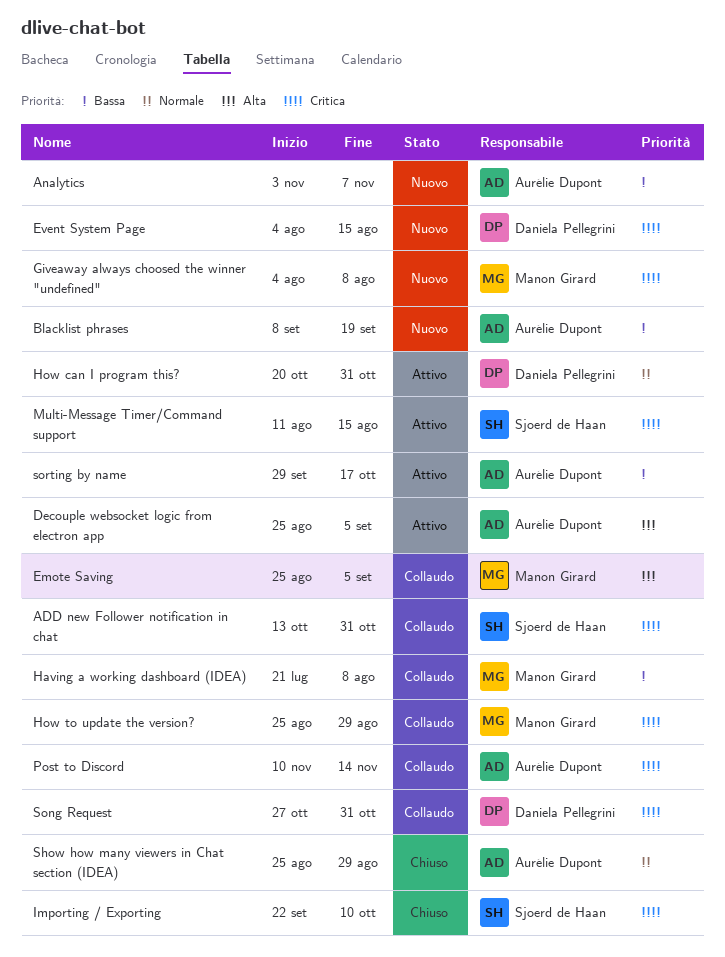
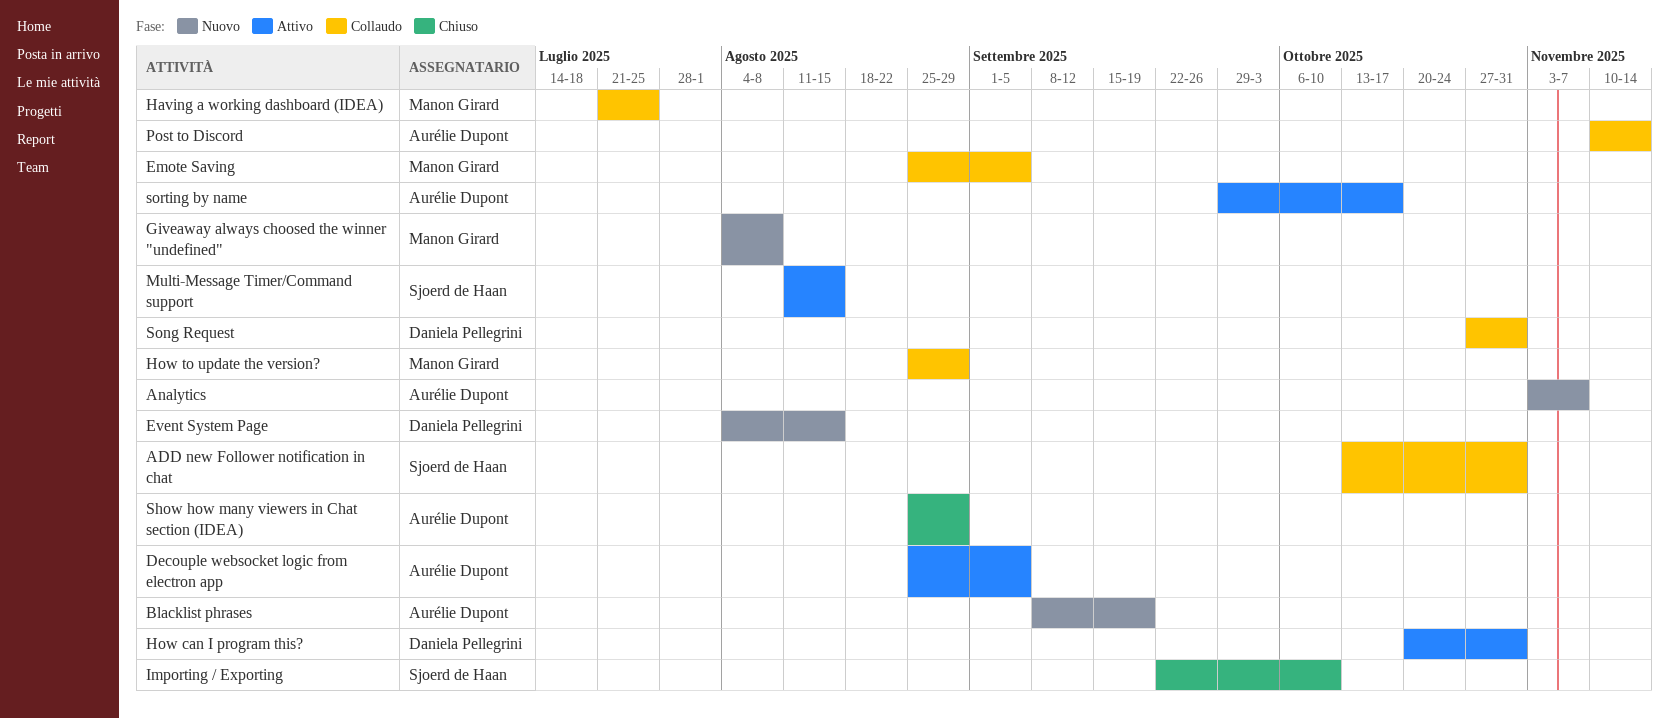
Having a working dashboard (IDEA), due: Aug 8 -> Jul 25

